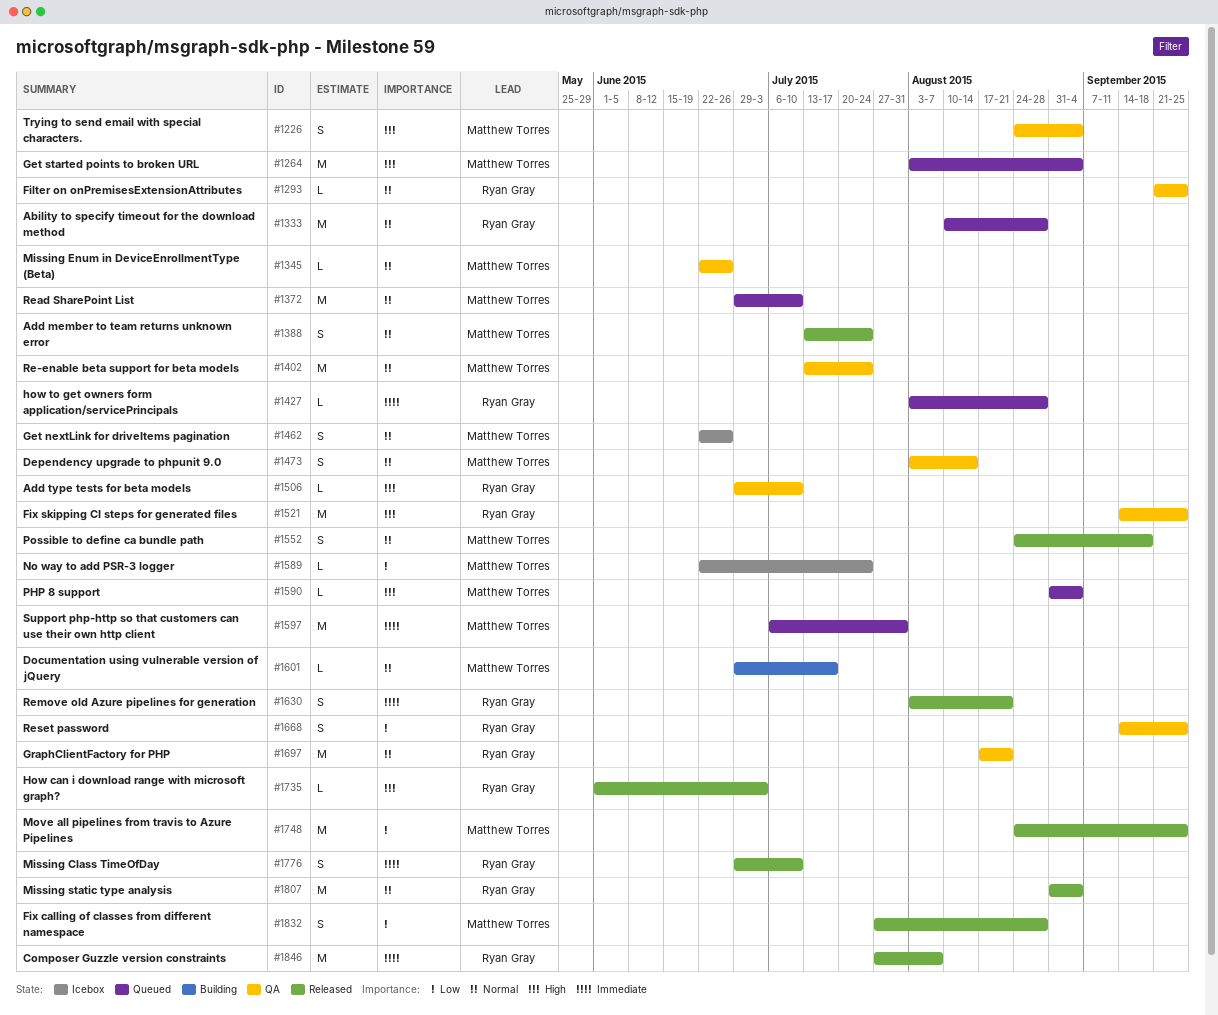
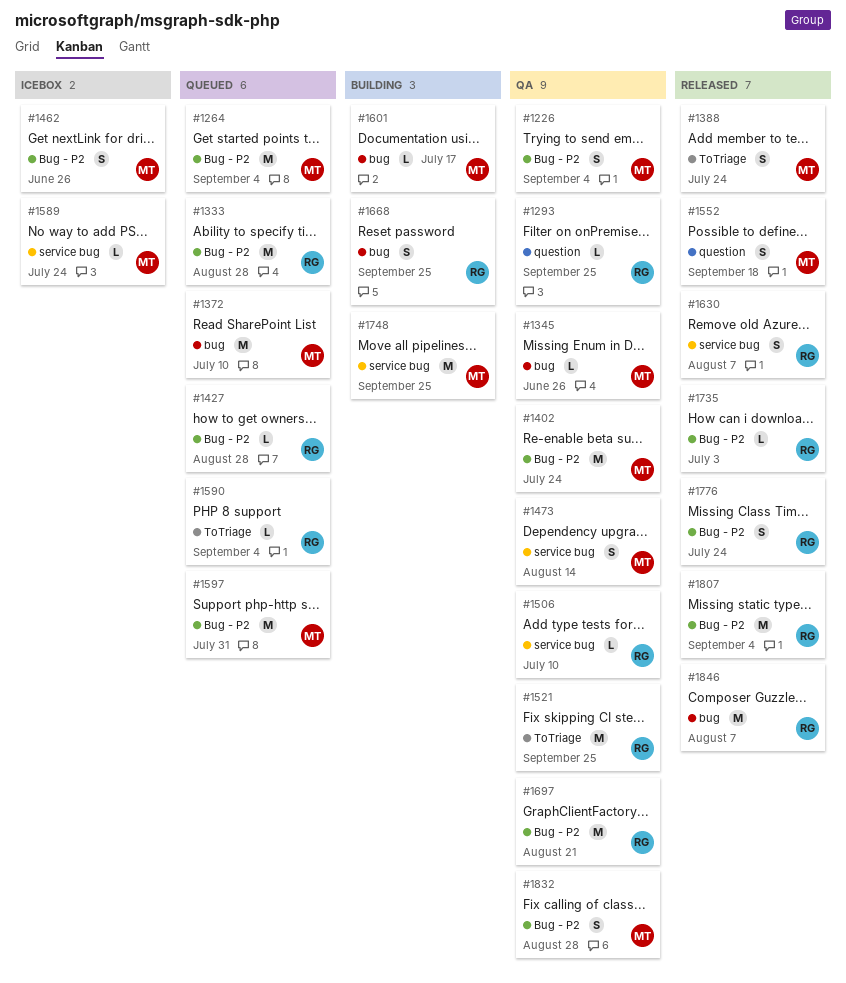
#1590, owner: Matthew Torres -> Ryan Gray
#1630, due: Aug 21 -> Aug 7
#1668, status: QA -> Building
#1748, status: Released -> Building
#1776, due: Jul 10 -> Jul 24
#1832, status: Released -> QA

